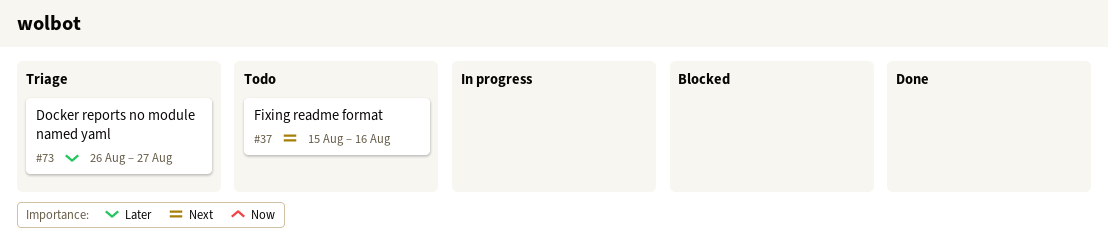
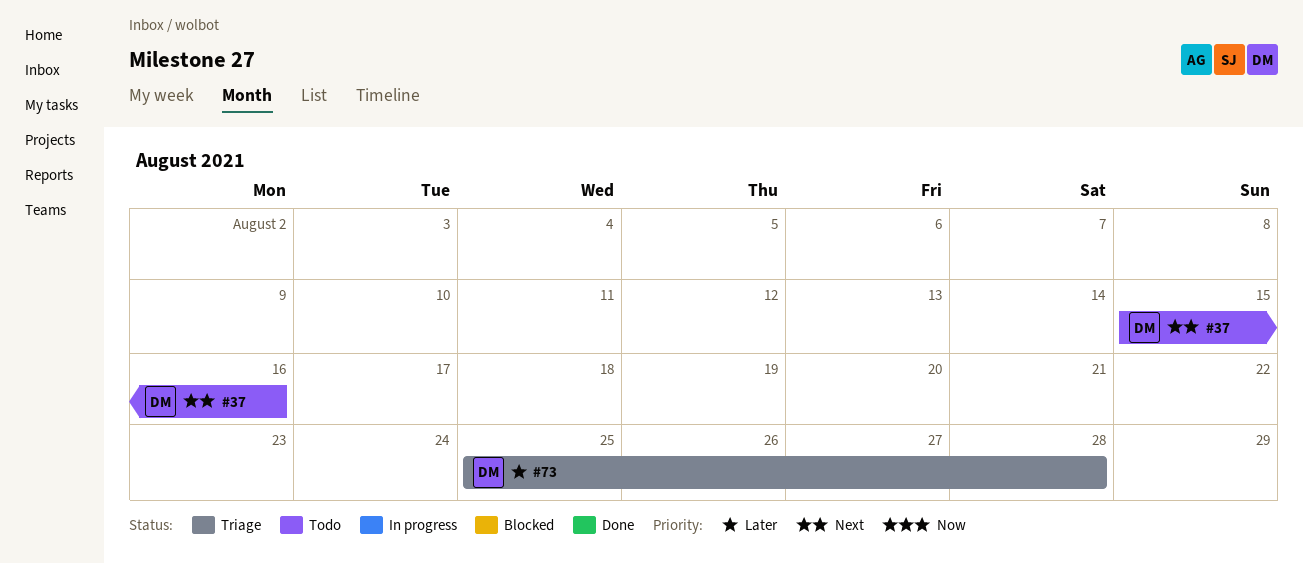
#73, start: Aug 26 -> Aug 25
#73, due: Aug 27 -> Aug 28

